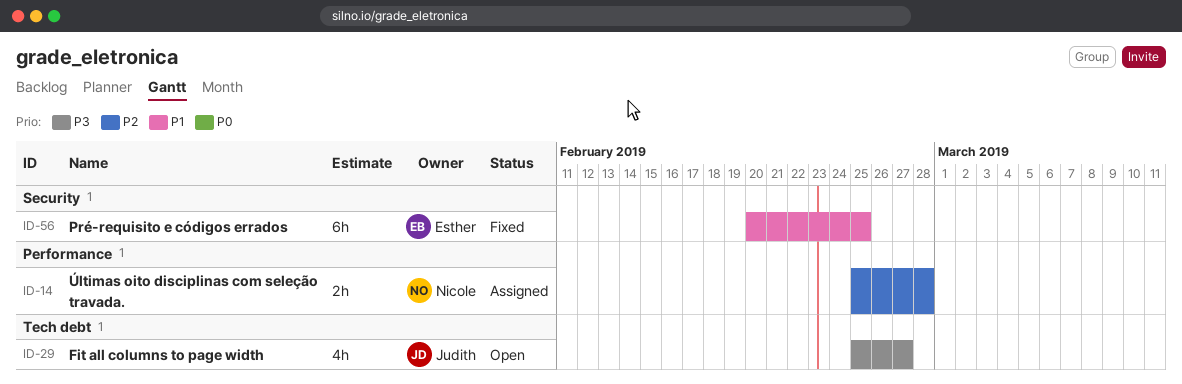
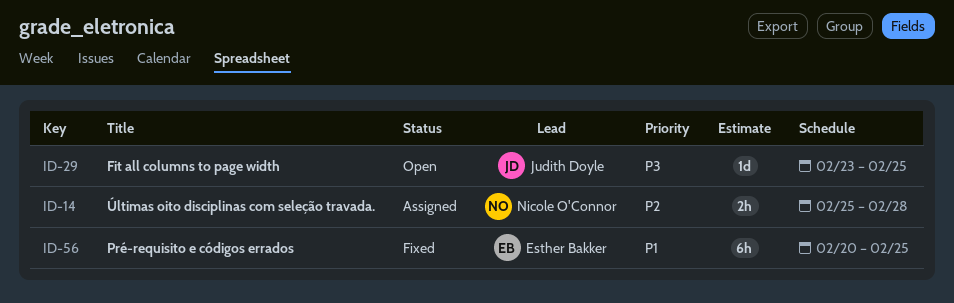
ID-29, estimate: 4h -> 1d
ID-29, start: Feb 25 -> Feb 23
ID-29, due: Feb 27 -> Feb 25

